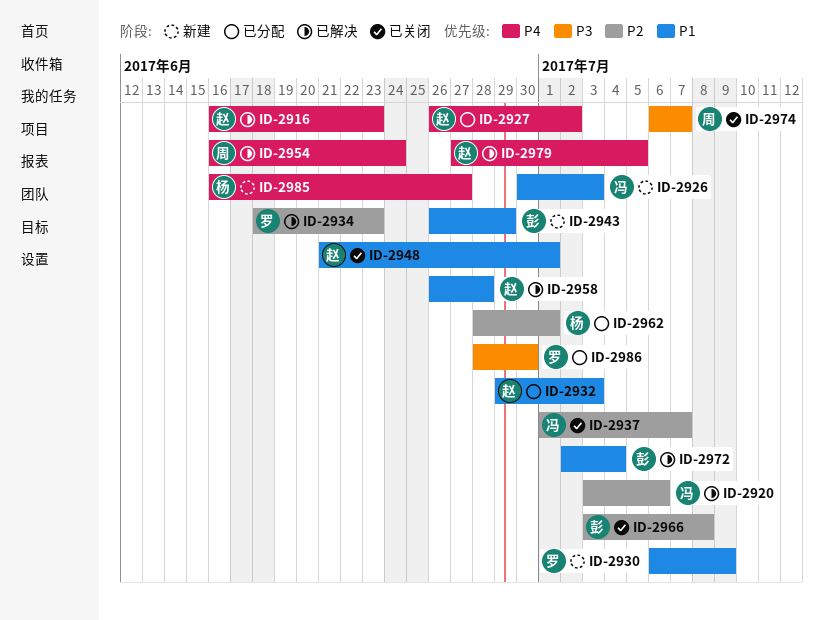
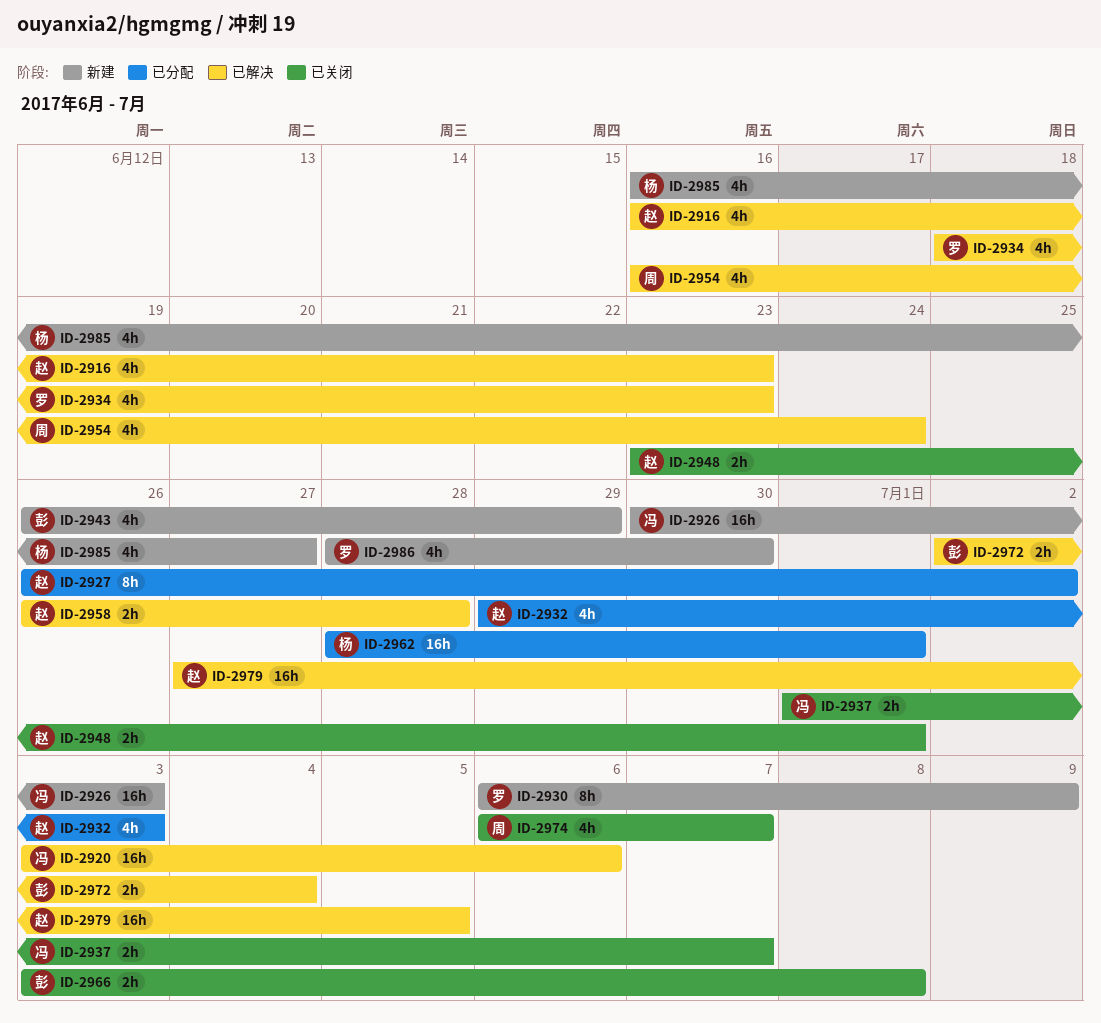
ID-2948, start: Jun 21 -> Jun 23
ID-2986, status: 已分配 -> 新建

